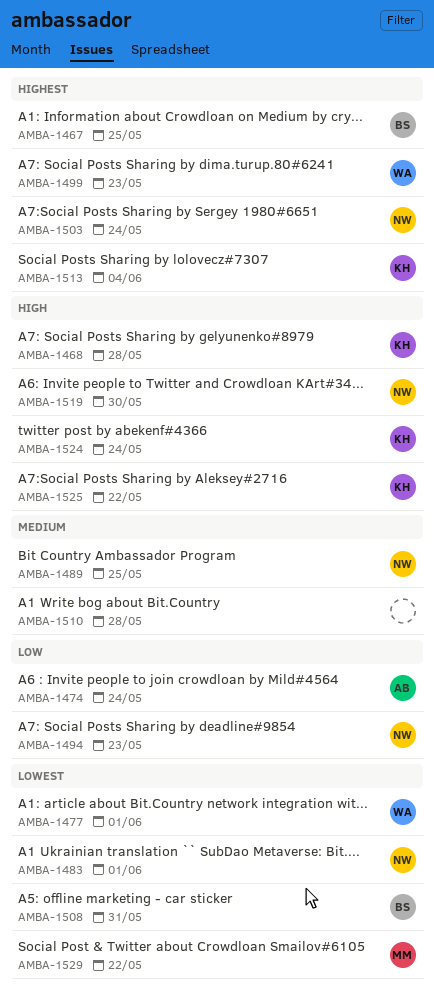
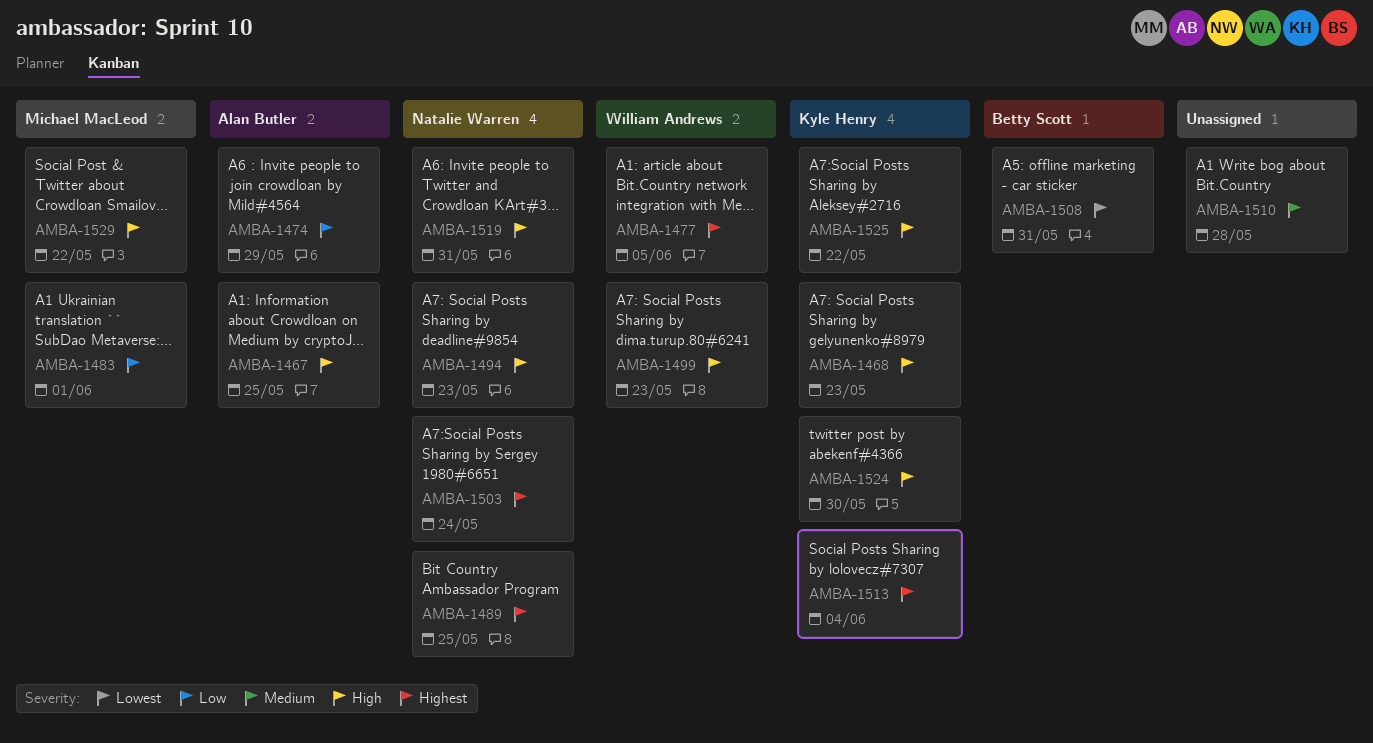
AMBA-1467, owner: Betty Scott -> Alan Butler
AMBA-1467, priority: Highest -> High
AMBA-1468, due: May 28 -> May 23
AMBA-1474, due: May 24 -> May 29
AMBA-1477, priority: Lowest -> Highest
AMBA-1477, due: Jun 1 -> Jun 5
AMBA-1483, owner: Natalie Warren -> Michael MacLeod
AMBA-1483, priority: Lowest -> Low
AMBA-1489, priority: Medium -> Highest
AMBA-1494, priority: Low -> High
AMBA-1499, priority: Highest -> High
AMBA-1519, due: May 30 -> May 31
AMBA-1524, due: May 24 -> May 30
AMBA-1529, priority: Lowest -> High

